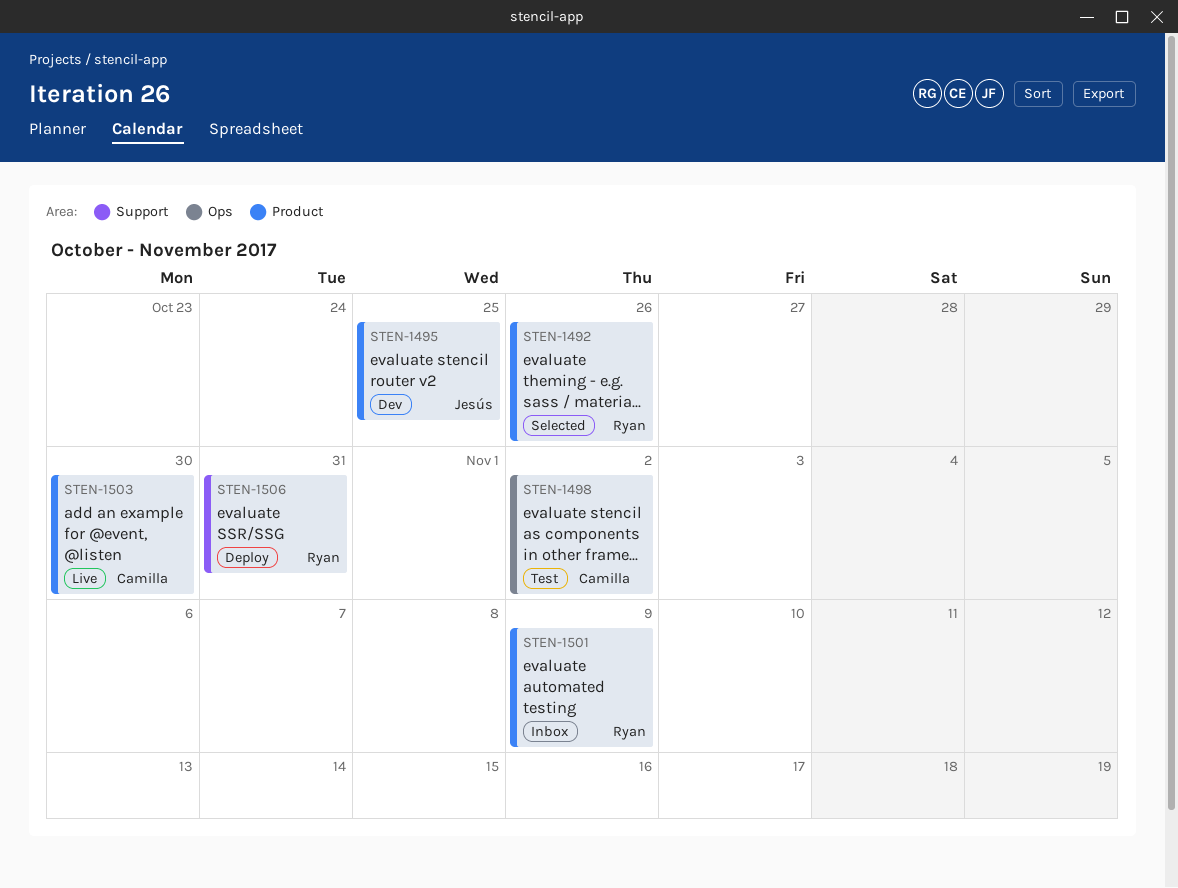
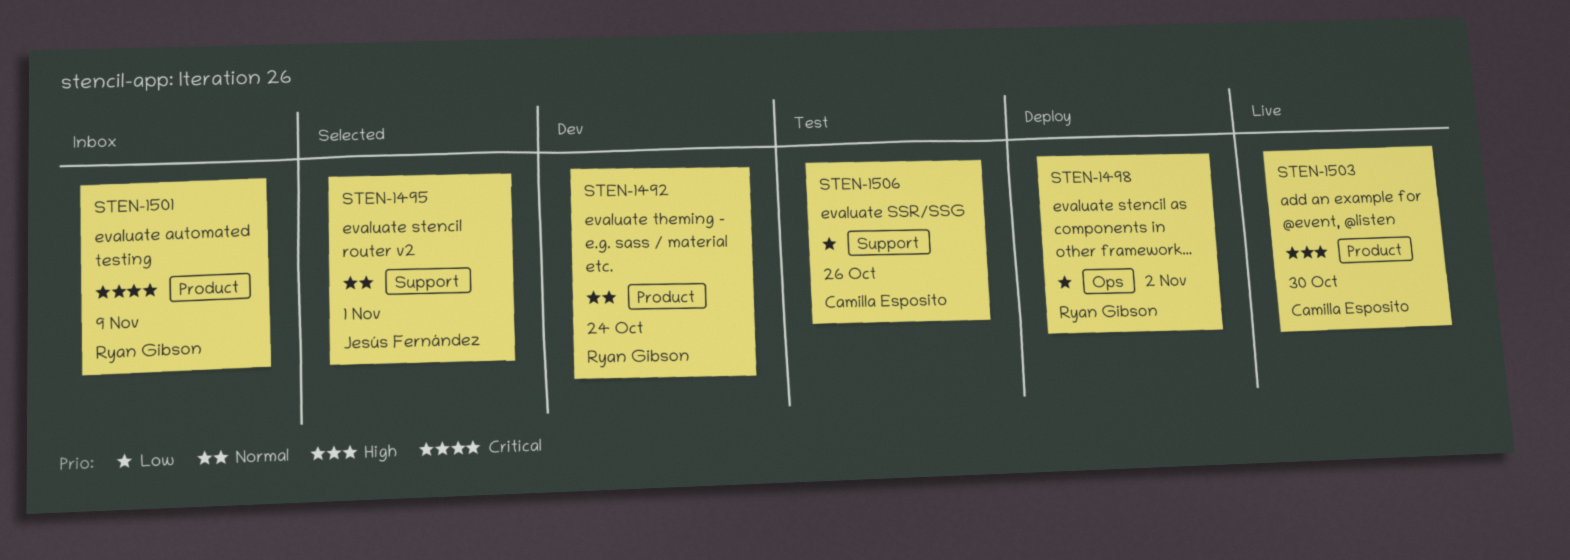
STEN-1492, status: Selected -> Dev
STEN-1492, due: Oct 26 -> Oct 24
STEN-1495, status: Dev -> Selected
STEN-1495, label: Product -> Support
STEN-1495, due: Oct 25 -> Nov 1
STEN-1498, status: Test -> Deploy
STEN-1498, owner: Camilla Esposito -> Ryan Gibson
STEN-1506, status: Deploy -> Test
STEN-1506, owner: Ryan Gibson -> Camilla Esposito
STEN-1506, due: Oct 31 -> Oct 26

